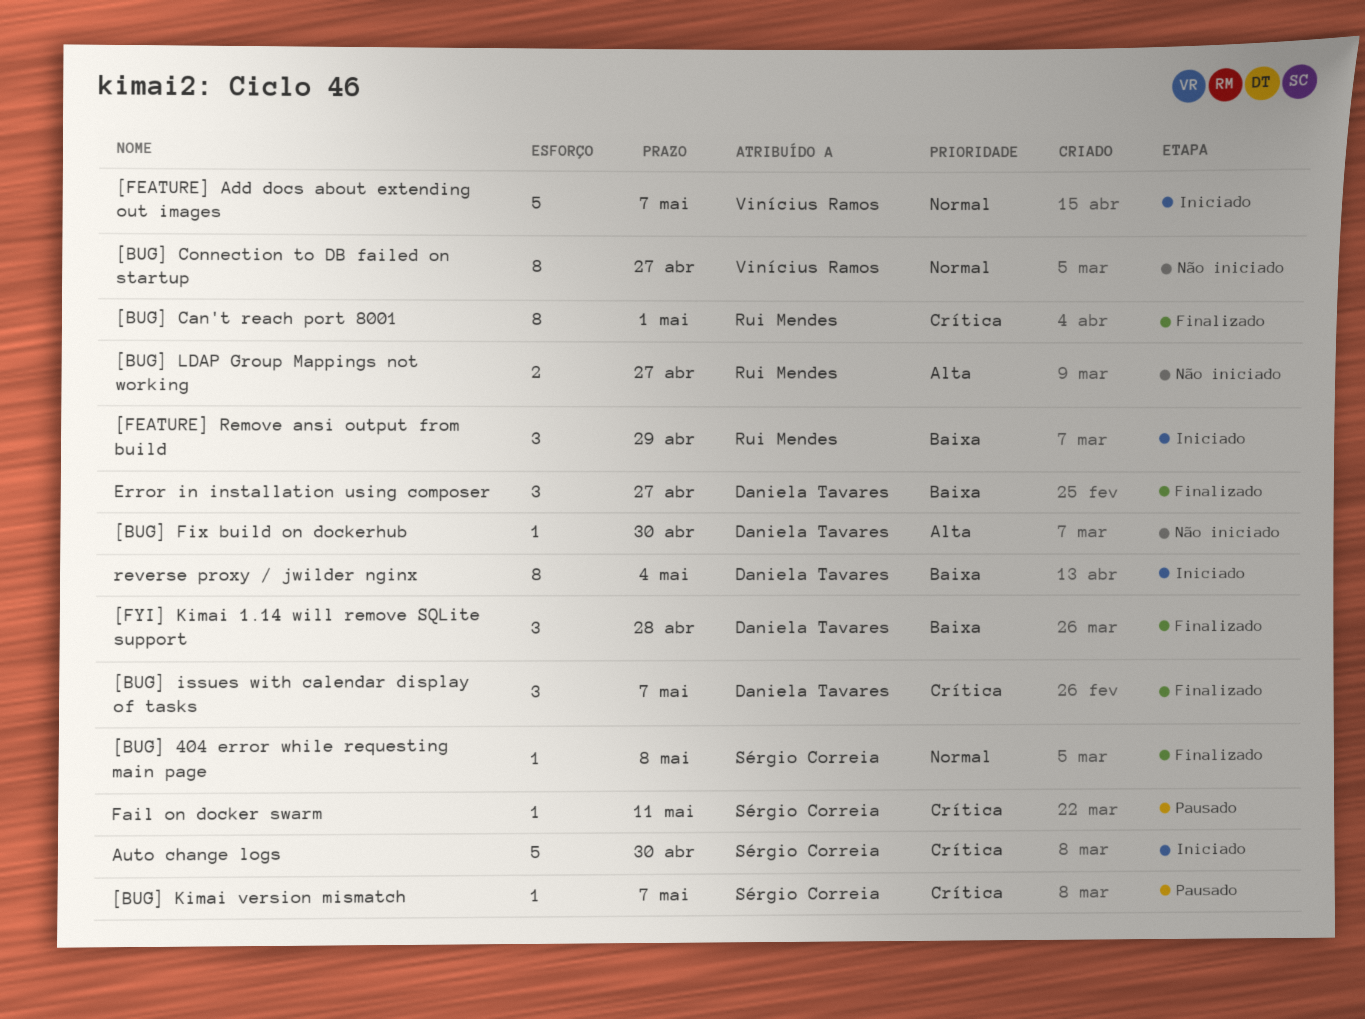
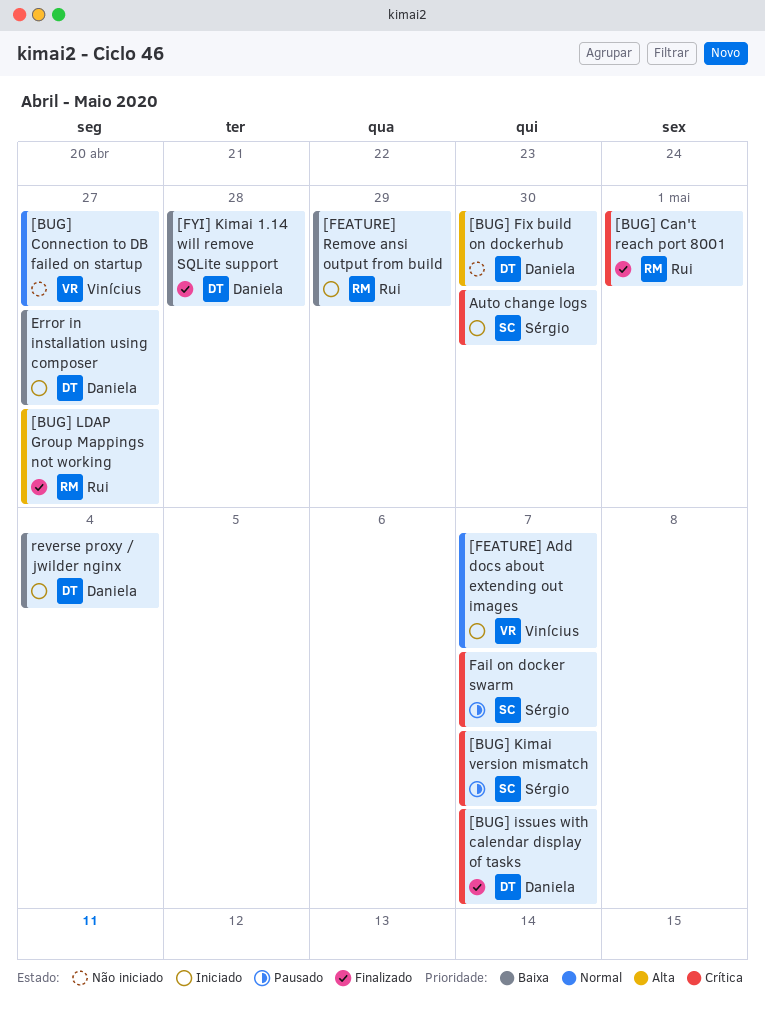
[BUG] 404 error while requesting main page: present -> none
[BUG] LDAP Group Mappings not working, status: Não iniciado -> Finalizado
Error in installation using composer, status: Finalizado -> Iniciado
Fail on docker swarm, due: May 11 -> May 7

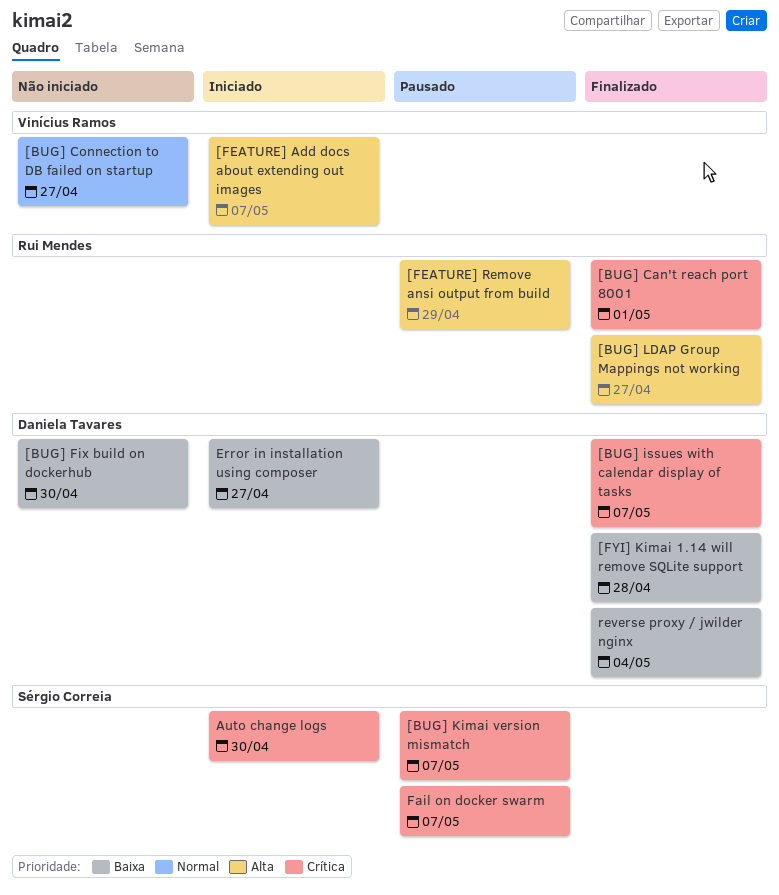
[BUG] Fix build on dockerhub, priority: Alta -> Baixa
[FEATURE] Add docs about extending out images, priority: Normal -> Alta
[FEATURE] Remove ansi output from build, status: Iniciado -> Pausado
[FEATURE] Remove ansi output from build, priority: Baixa -> Alta
reverse proxy / jwilder nginx, status: Iniciado -> Finalizado

